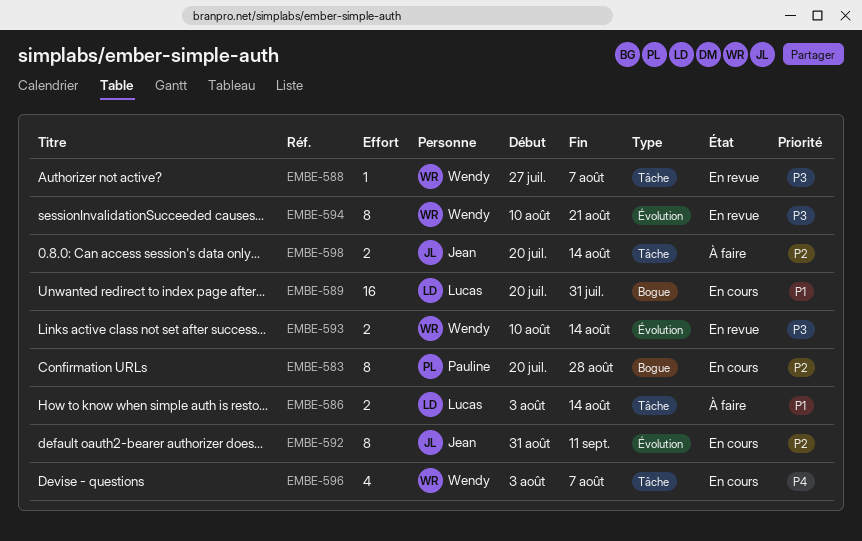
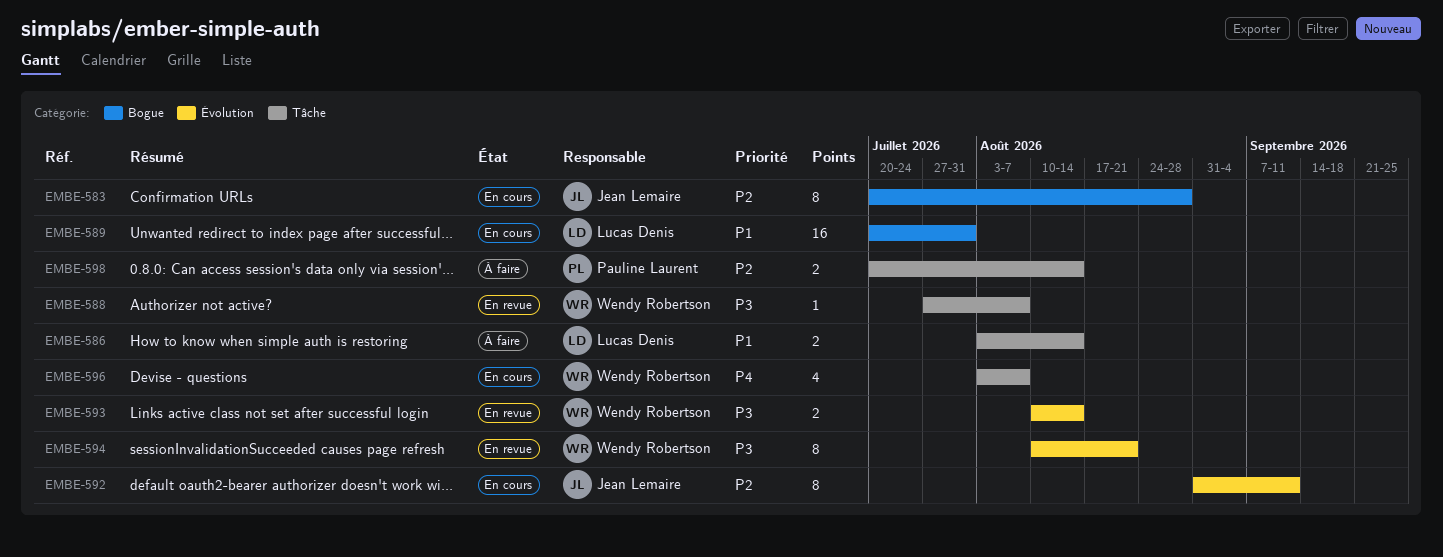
EMBE-583, owner: Pauline Laurent -> Jean Lemaire
EMBE-598, owner: Jean Lemaire -> Pauline Laurent

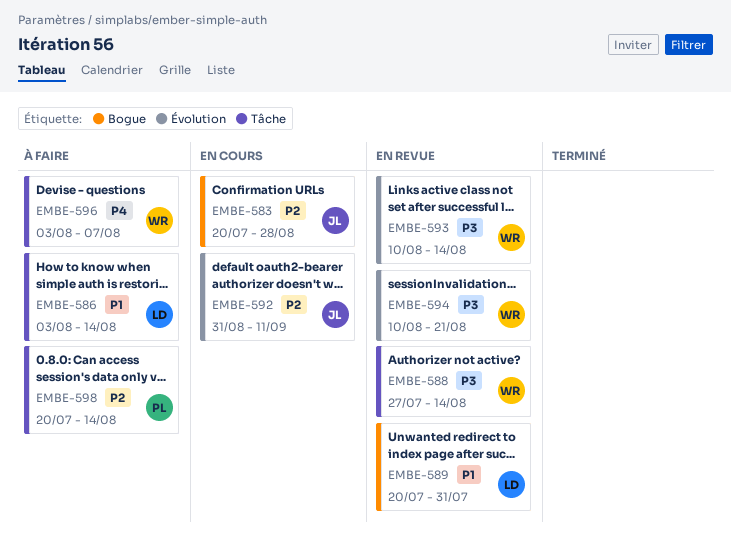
EMBE-588, due: Aug 7 -> Aug 14
EMBE-589, status: En cours -> En revue
EMBE-596, status: En cours -> À faire

